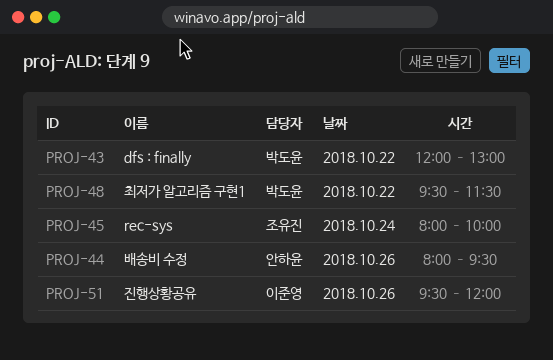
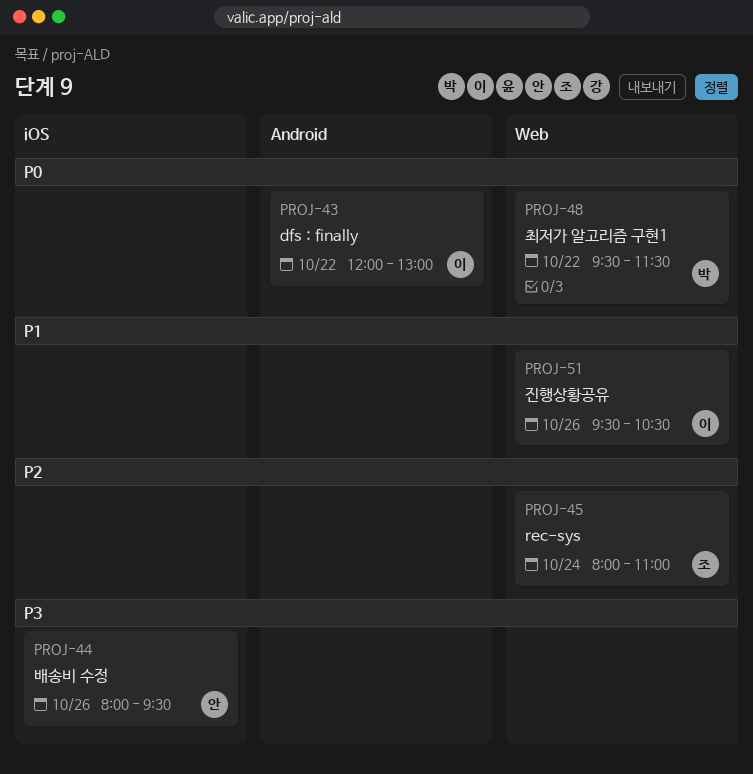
PROJ-43, owner: 박도윤 -> 이준영
PROJ-45, ends: 10:00 -> 11:00
PROJ-51, ends: 12:00 -> 10:30

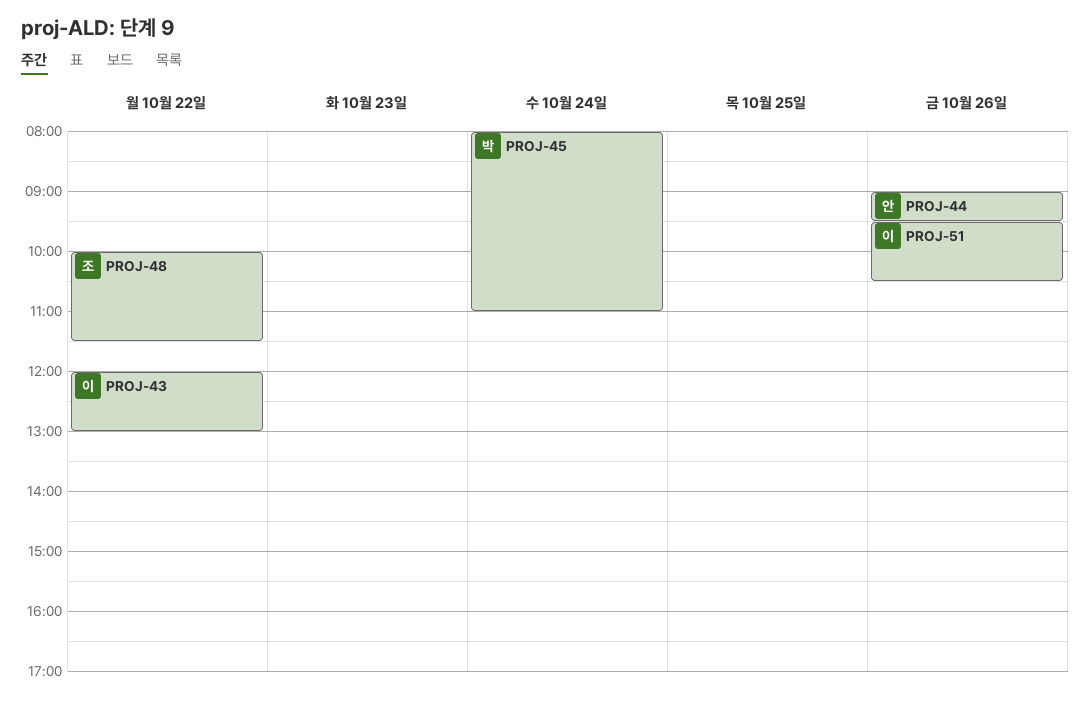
PROJ-44, begins: 08:00 -> 09:00
PROJ-45, owner: 조 -> 박
PROJ-48, owner: 박 -> 조
PROJ-48, begins: 09:30 -> 10:00

